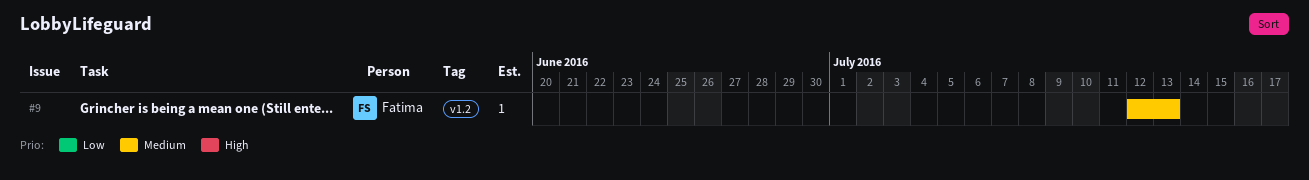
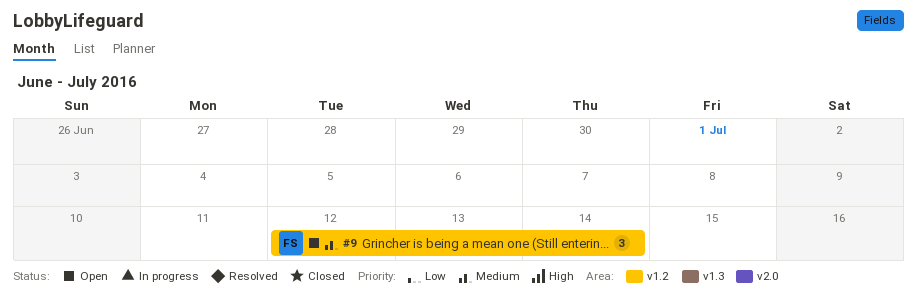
#9, estimate: 1 -> 3
#9, due: Jul 13 -> Jul 14

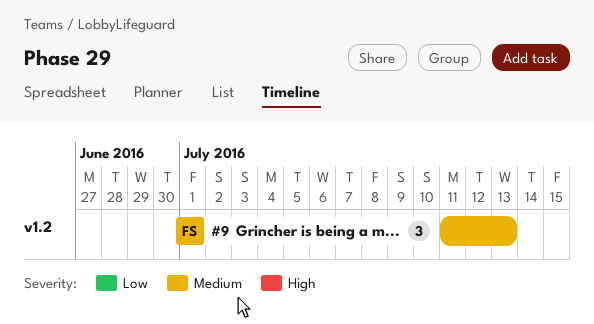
#9, start: Jul 12 -> Jul 11
#9, due: Jul 14 -> Jul 13

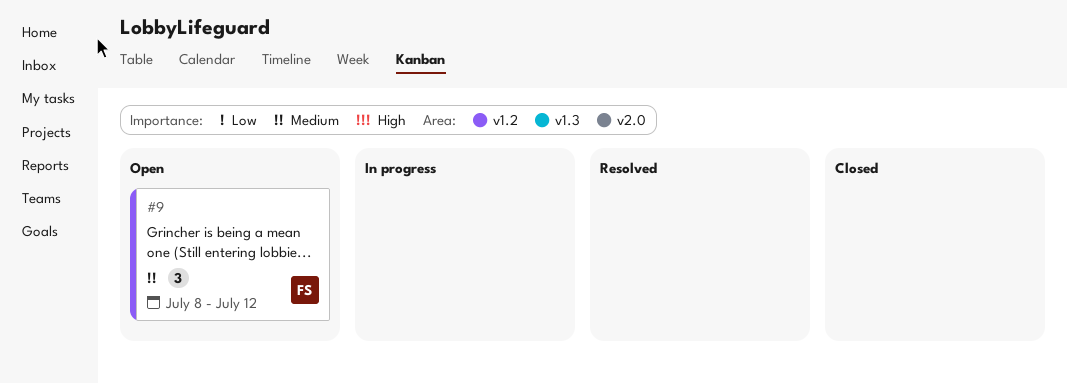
#9, start: Jul 11 -> Jul 8
#9, due: Jul 13 -> Jul 12

